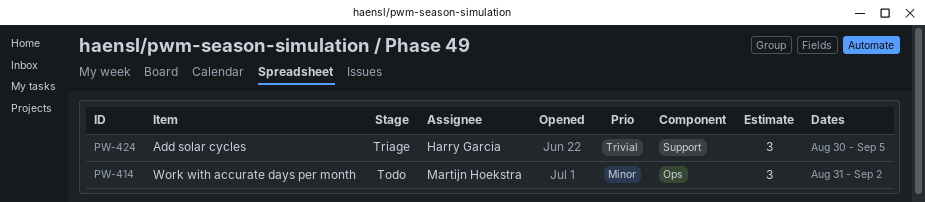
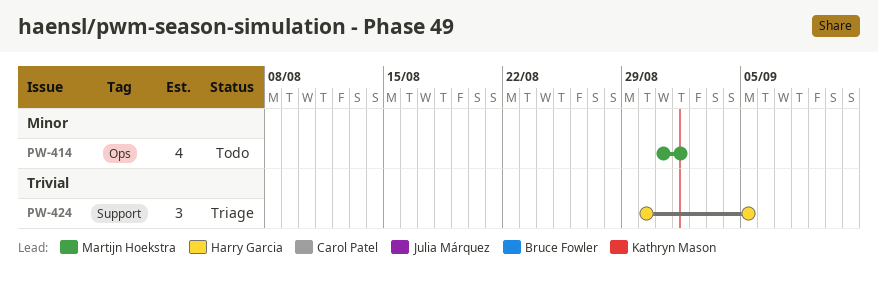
PW-414, estimate: 3 -> 4
PW-414, due: Sep 2 -> Sep 1

